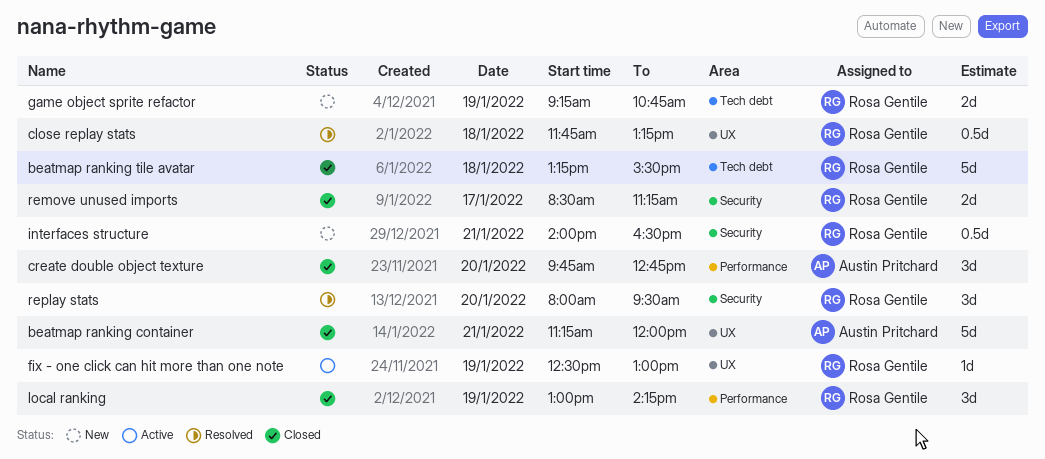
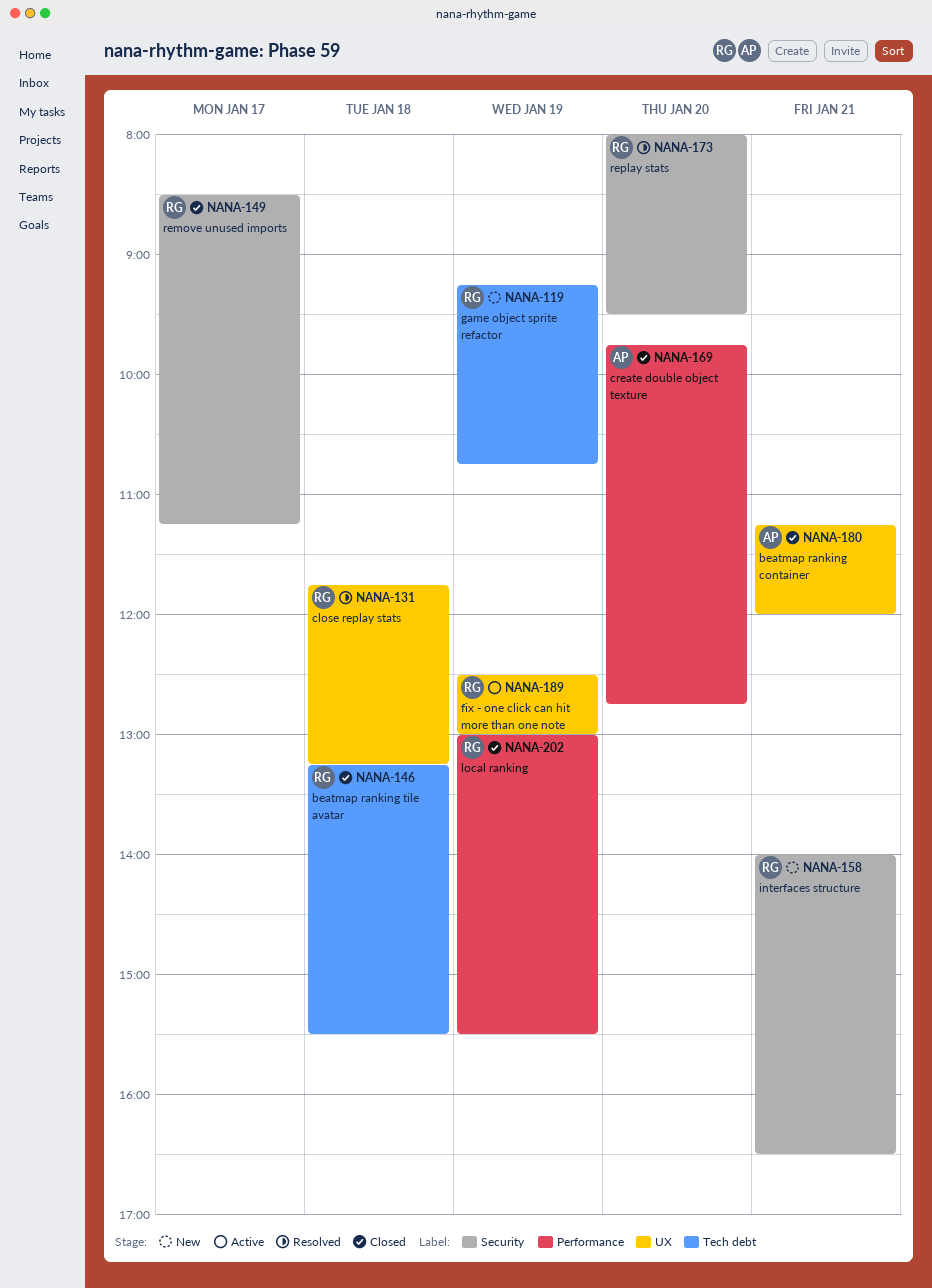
local ranking, ends: 14:15 -> 15:30

